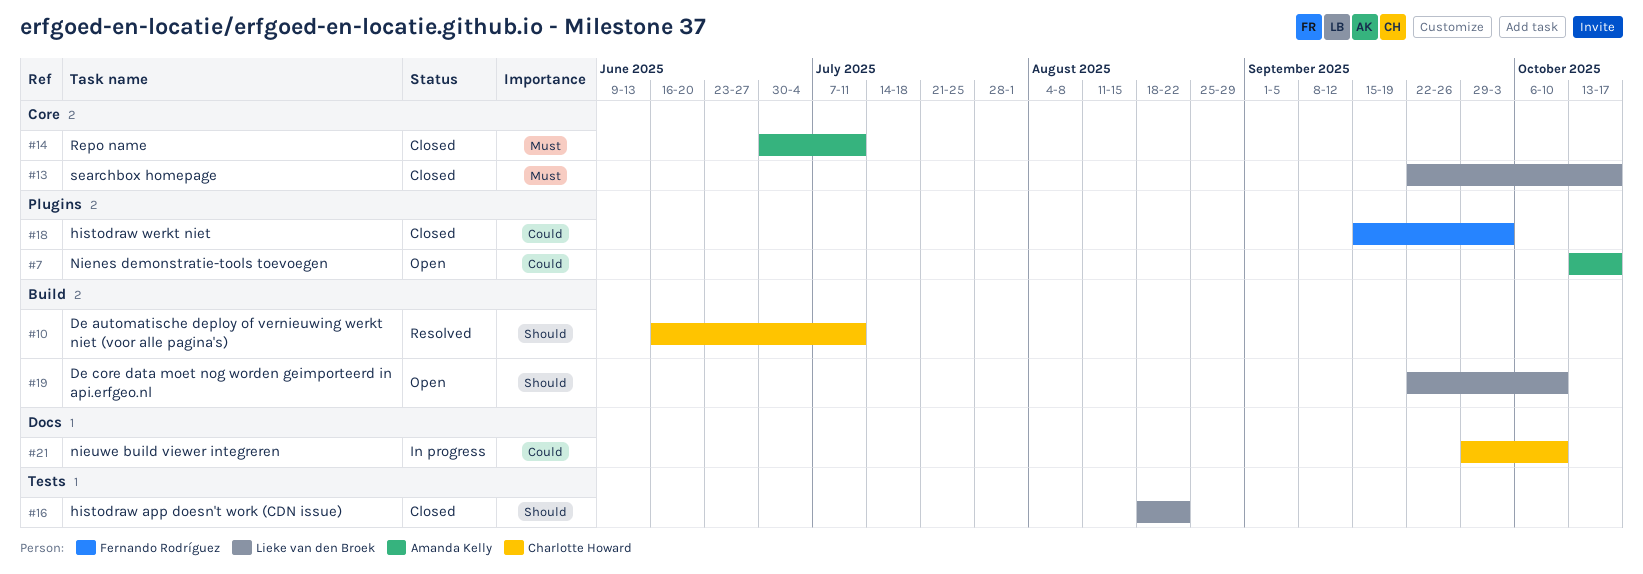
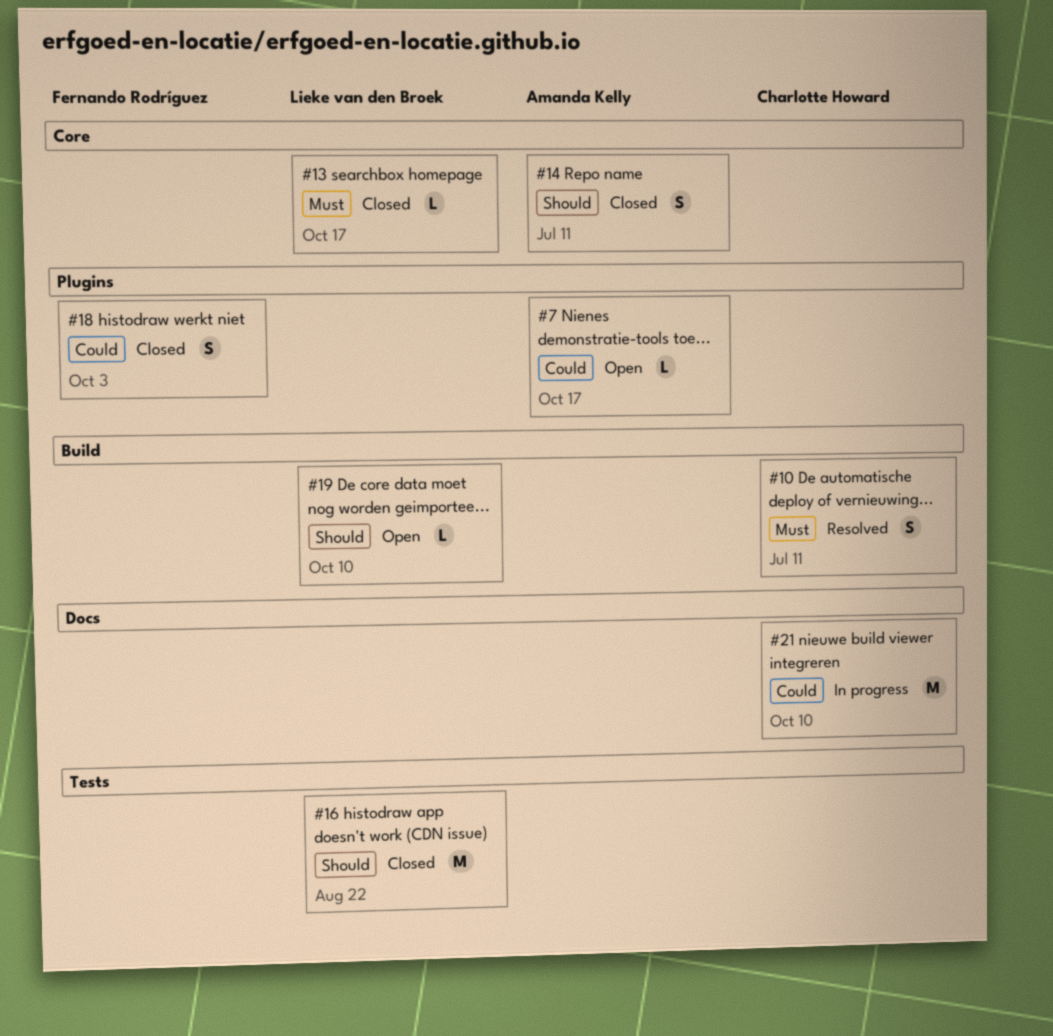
#10, priority: Should -> Must
#14, priority: Must -> Should

